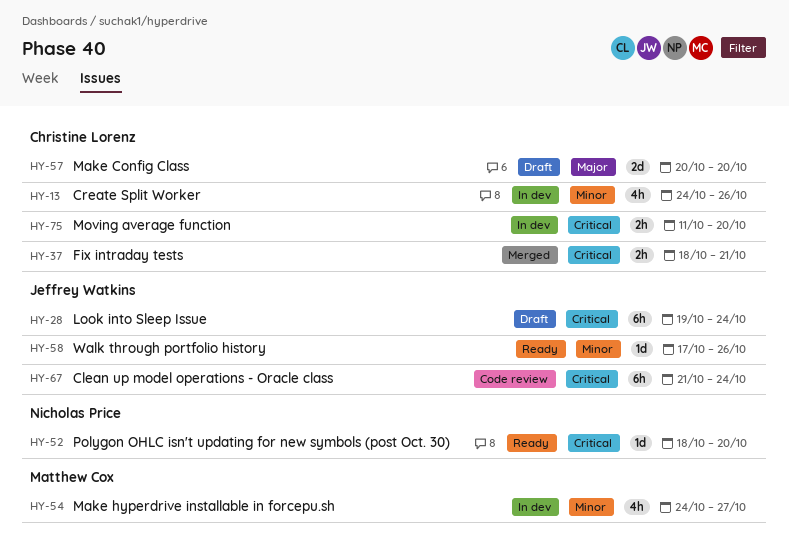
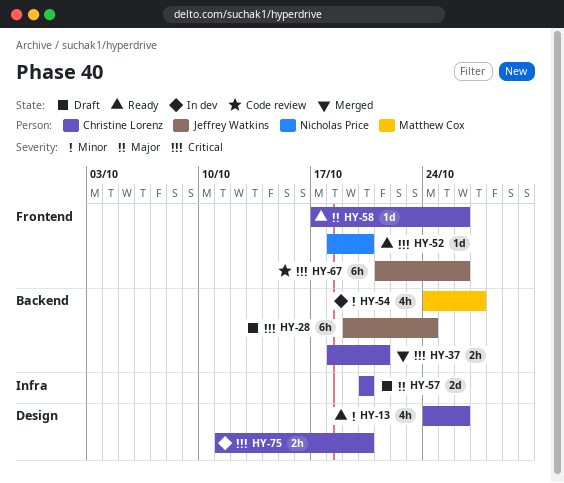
HY-13, status: In dev -> Ready
HY-58, owner: Jeffrey Watkins -> Christine Lorenz
HY-58, priority: Minor -> Major
HY-67, due: Oct 24 -> Oct 26

